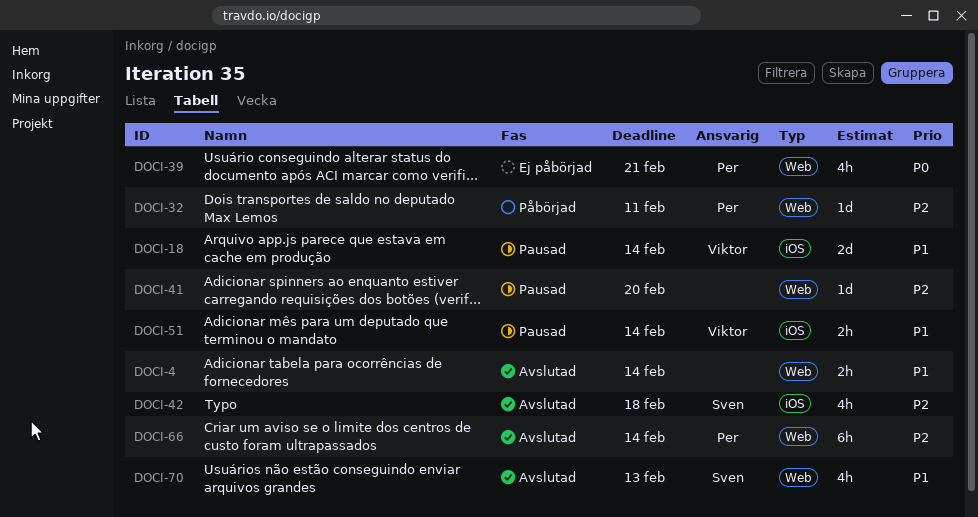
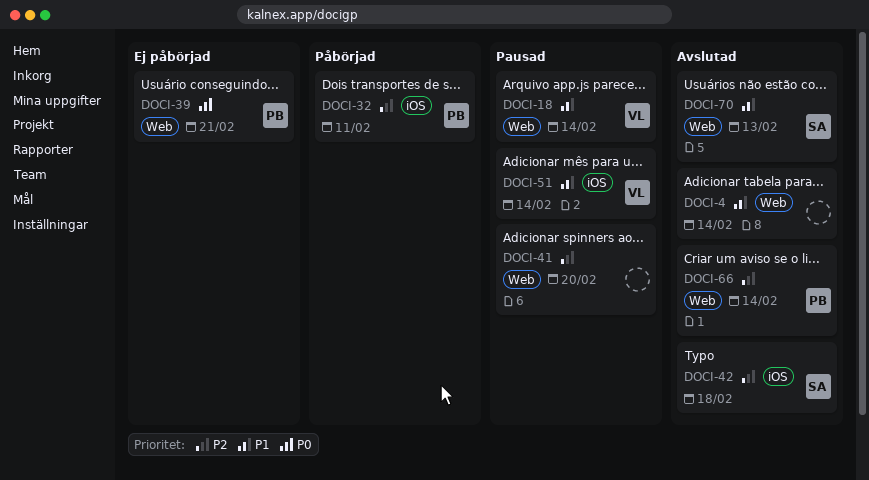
DOCI-18, label: iOS -> Web
DOCI-32, label: Web -> iOS

